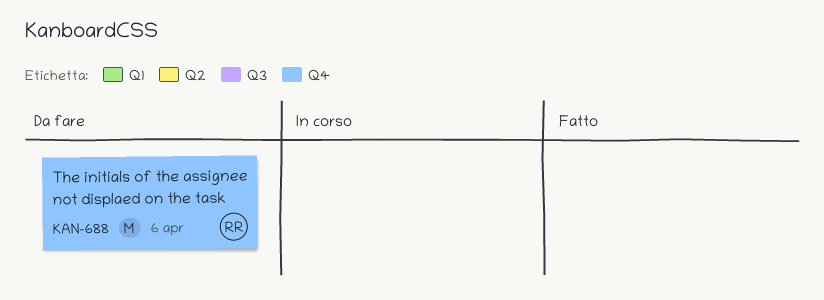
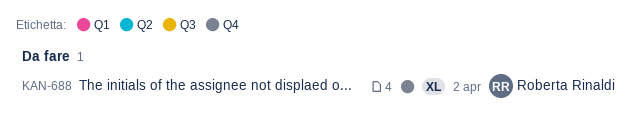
KAN-688, estimate: M -> XL
KAN-688, due: Apr 6 -> Apr 2

